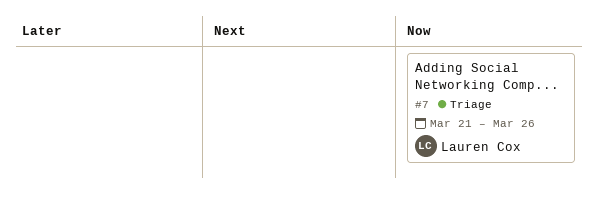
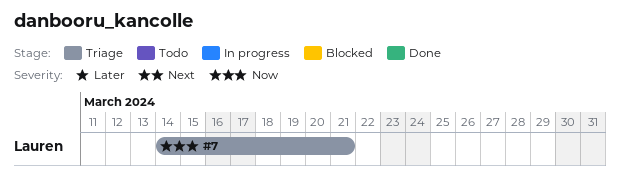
#7, start: Mar 21 -> Mar 14
#7, due: Mar 26 -> Mar 21

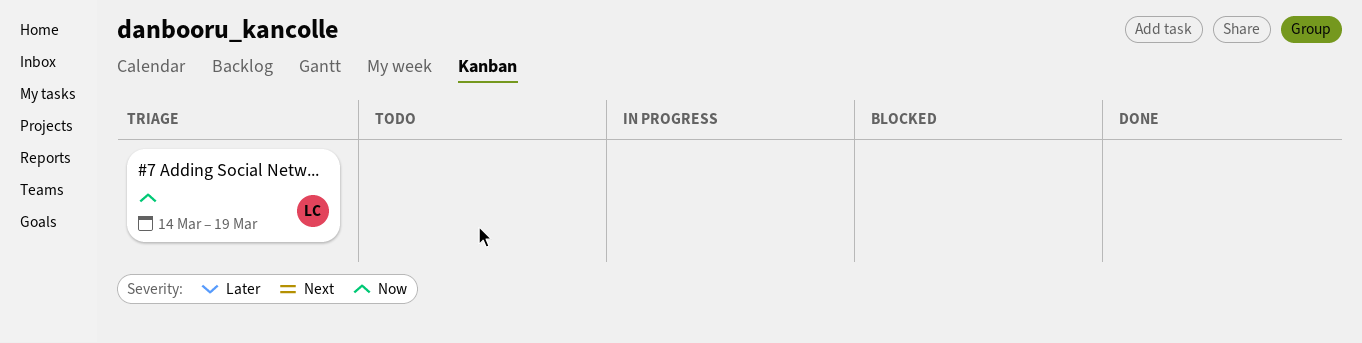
#7, due: Mar 21 -> Mar 19

